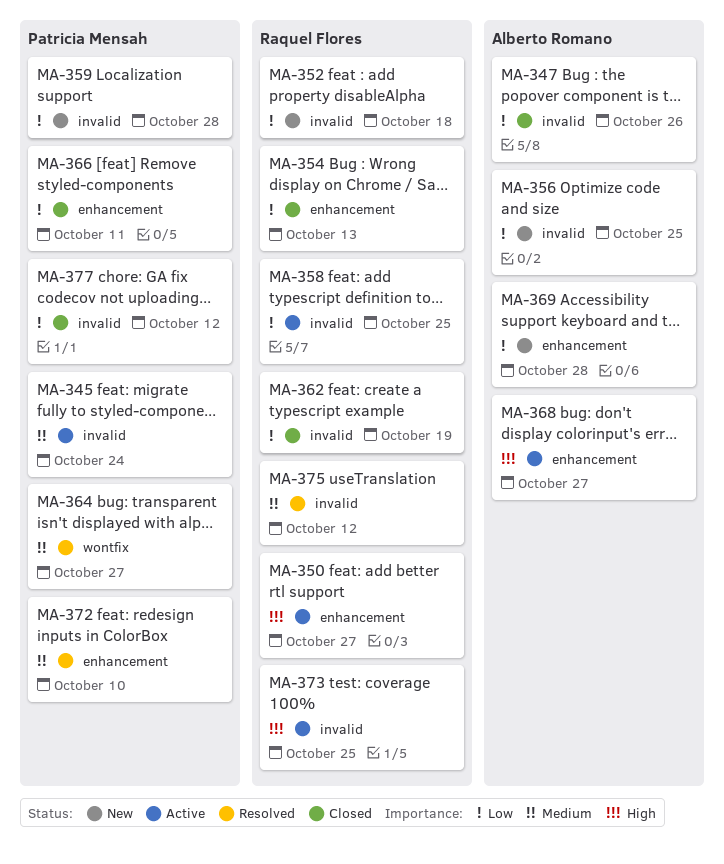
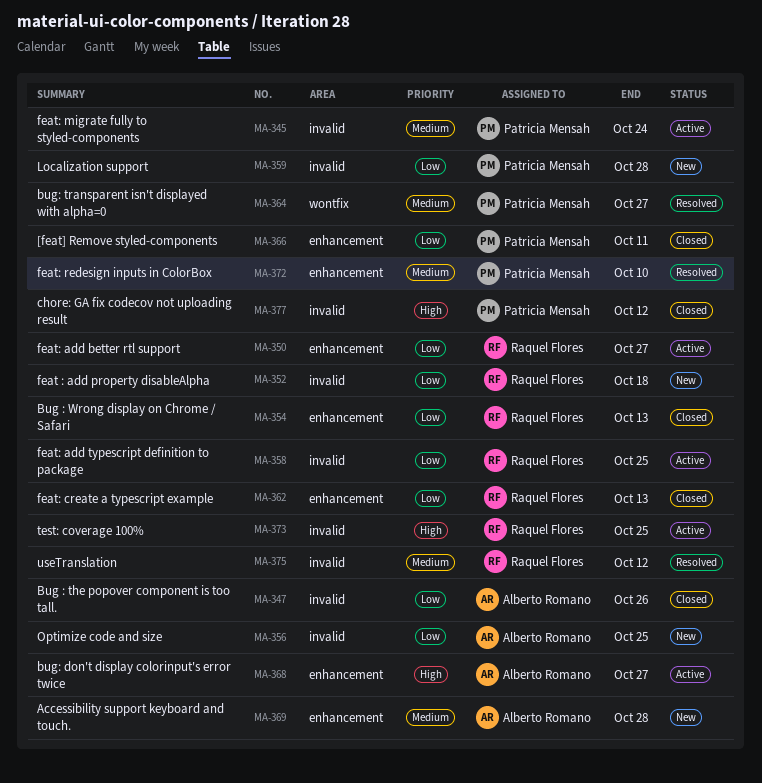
MA-350, priority: High -> Low
MA-362, label: invalid -> enhancement
MA-362, due: Oct 19 -> Oct 13
MA-369, priority: Low -> Medium
MA-377, priority: Low -> High

